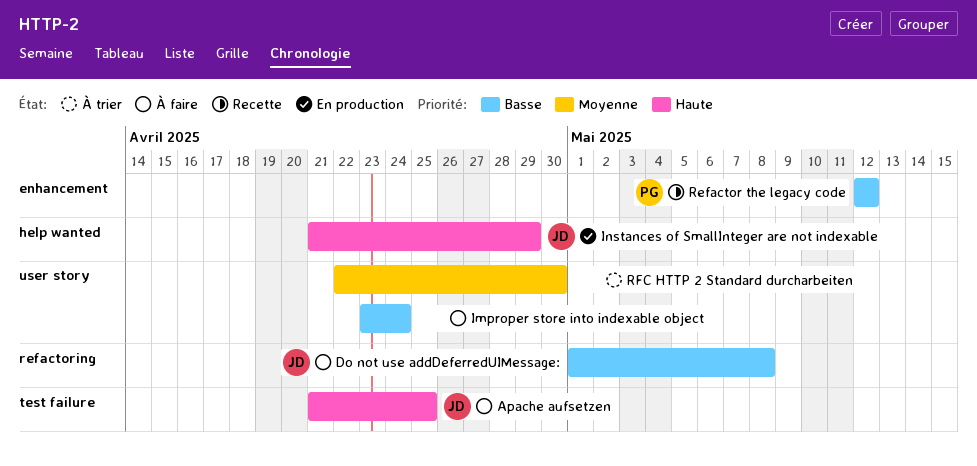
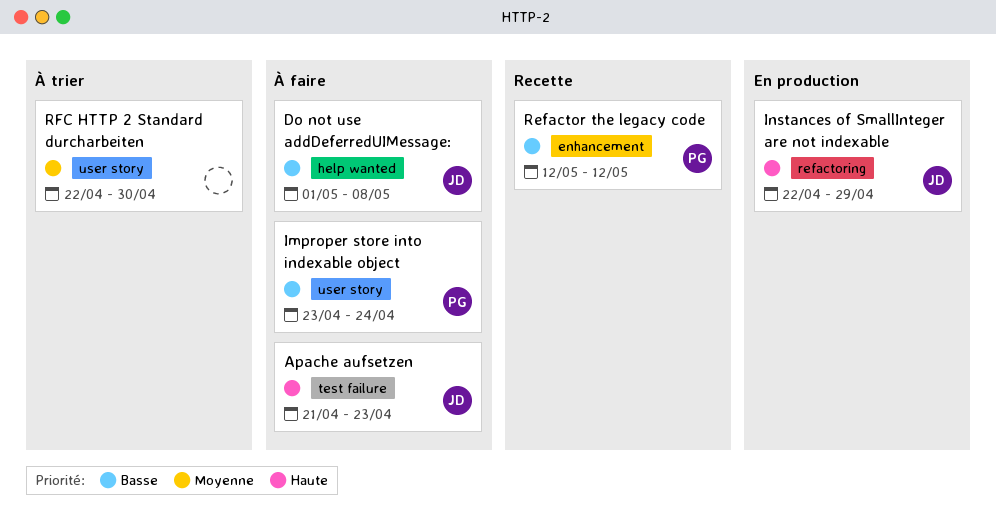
Apache aufsetzen, due: Apr 25 -> Apr 23
Do not use addDeferredUIMessage:, label: refactoring -> help wanted
Improper store into indexable object, owner: none -> PG
Instances of SmallInteger are not indexable, label: help wanted -> refactoring
Instances of SmallInteger are not indexable, start: Apr 21 -> Apr 22

